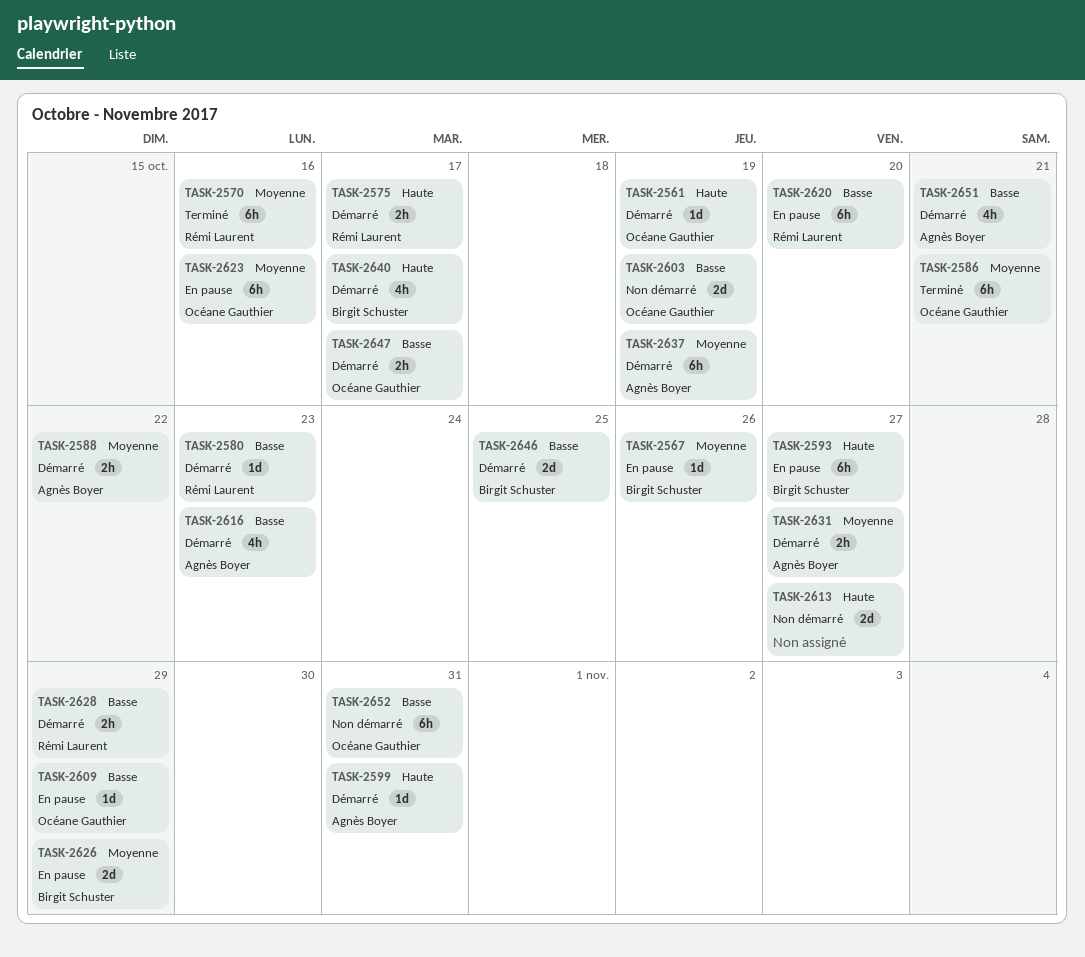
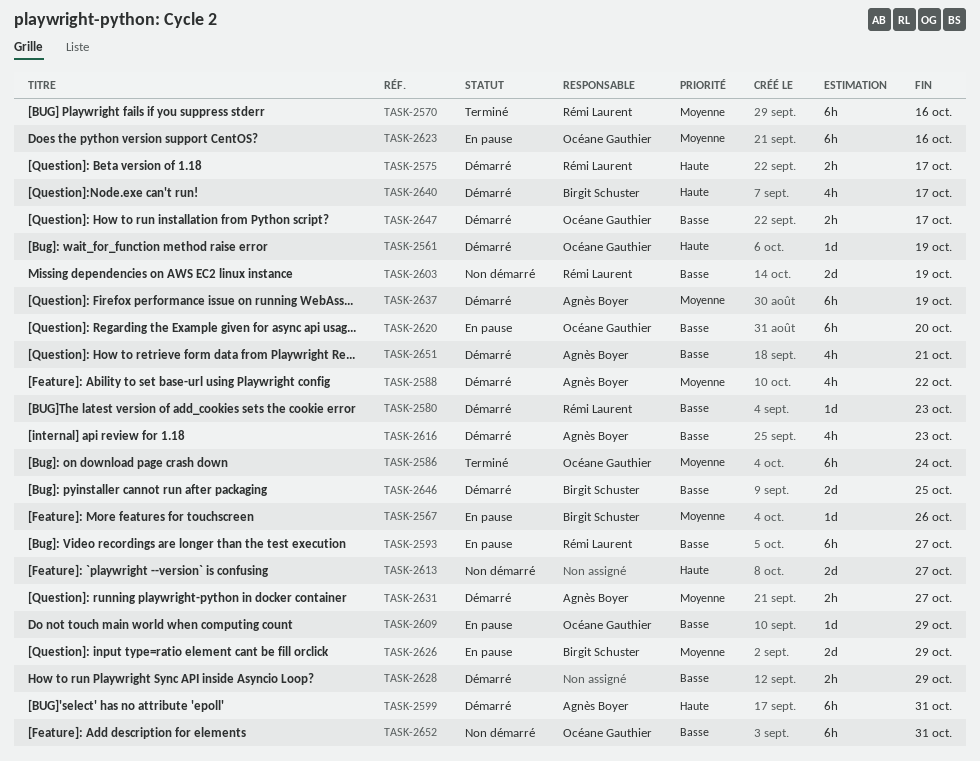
TASK-2586, due: Oct 21 -> Oct 24
TASK-2588, estimate: 2h -> 4h
TASK-2593, owner: Birgit Schuster -> Rémi Laurent
TASK-2593, priority: Haute -> Basse
TASK-2599, estimate: 1d -> 6h
TASK-2603, owner: Océane Gauthier -> Rémi Laurent
TASK-2620, owner: Rémi Laurent -> Océane Gauthier
TASK-2628, owner: Rémi Laurent -> none

